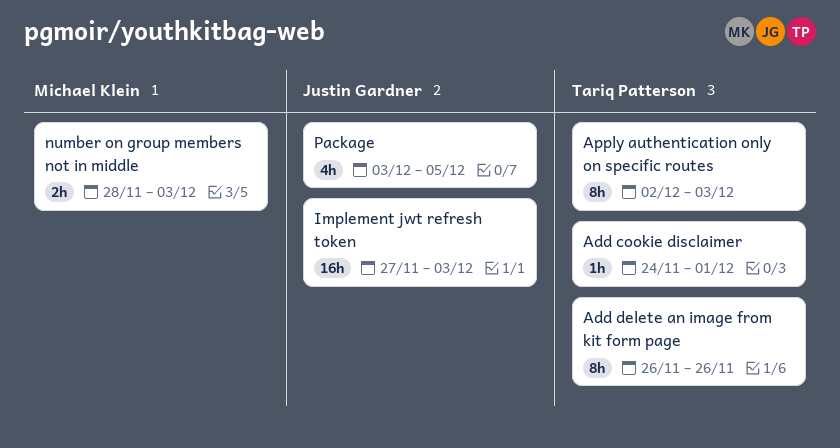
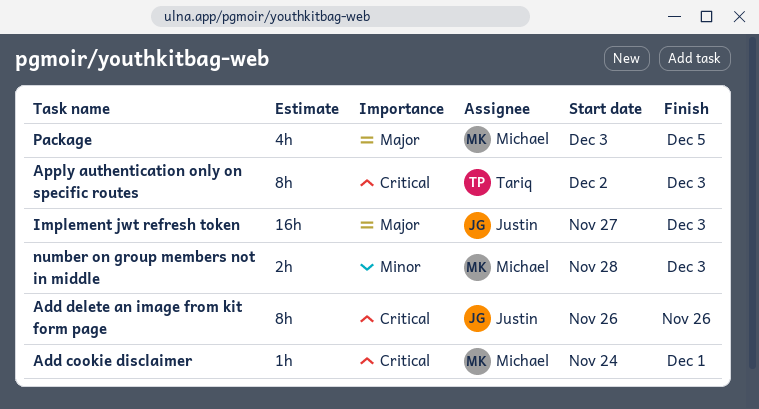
Add cookie disclaimer, owner: Tariq Patterson -> Michael Klein
Add delete an image from kit form page, owner: Tariq Patterson -> Justin Gardner
Package, owner: Justin Gardner -> Michael Klein

